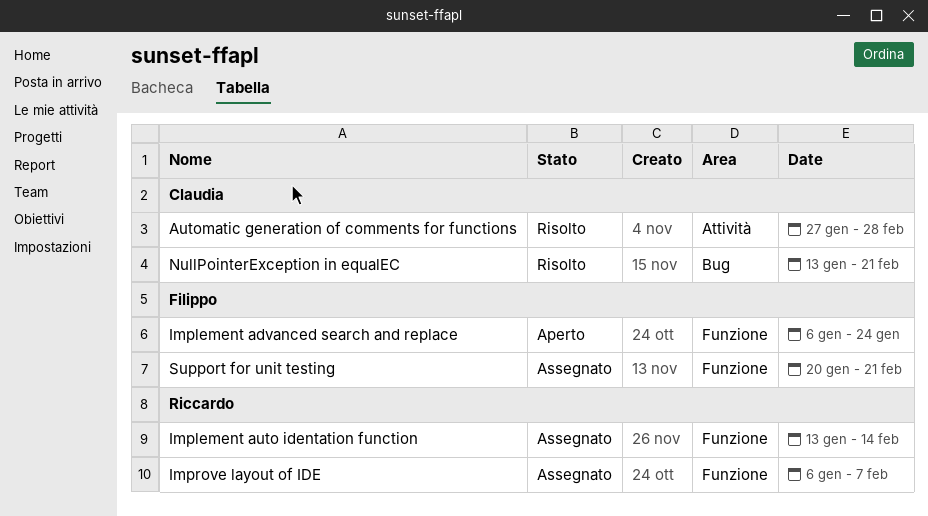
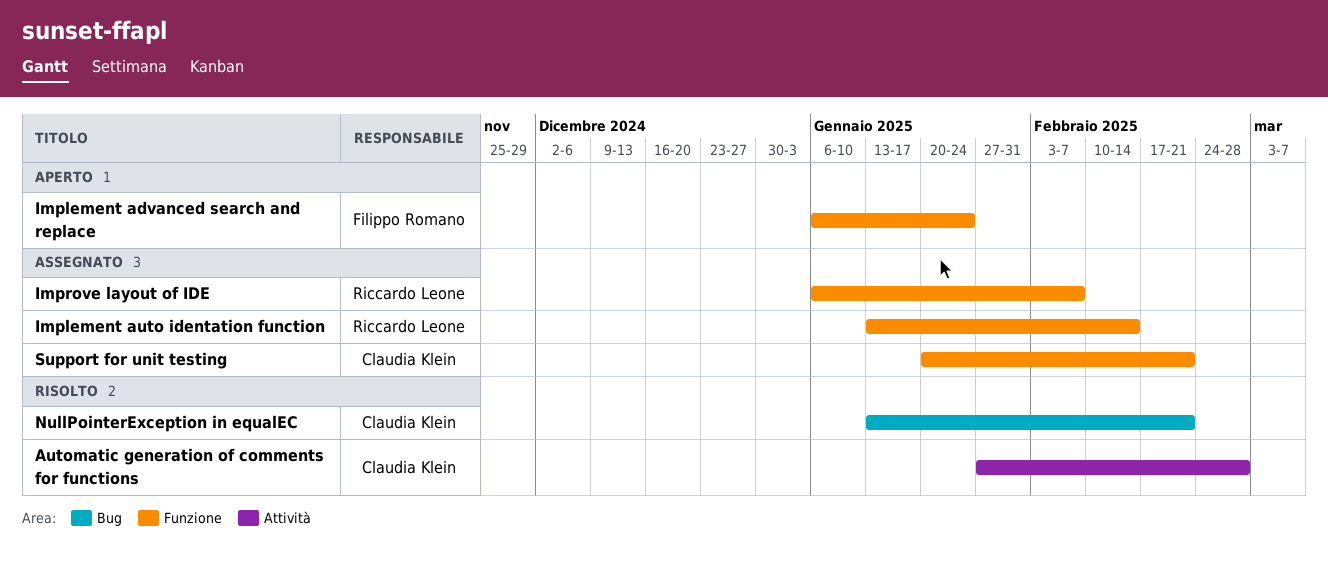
Support for unit testing, owner: Filippo Romano -> Claudia Klein

